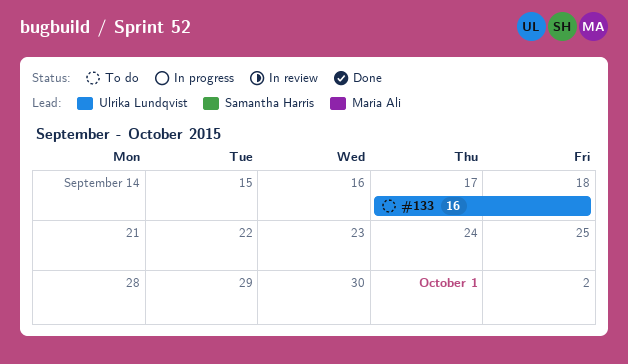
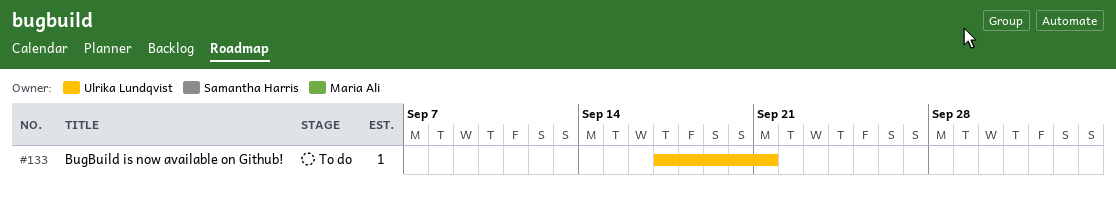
#133, estimate: 16 -> 1
#133, due: Sep 18 -> Sep 21

